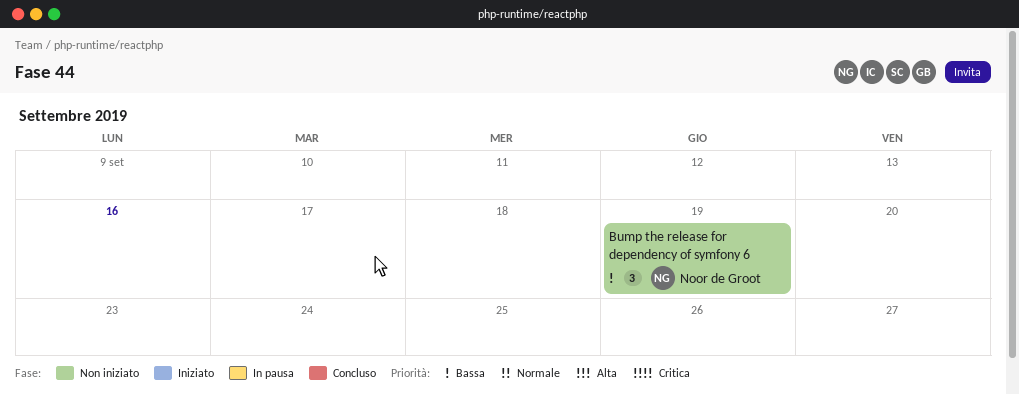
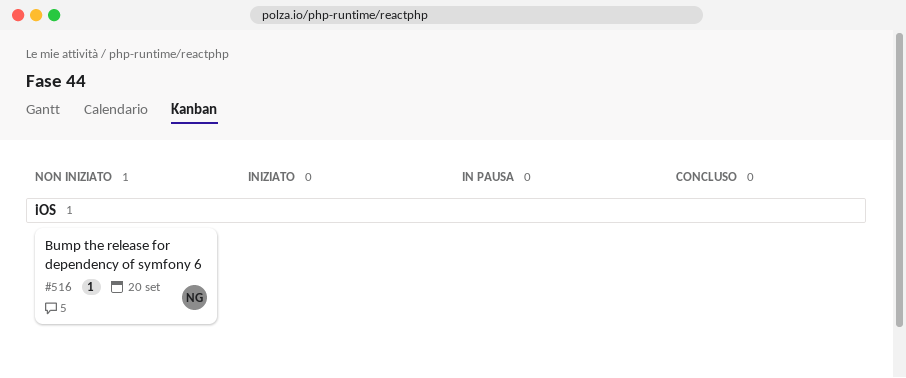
Bump the release for dependency of symfony 6, estimate: 3 -> 1
Bump the release for dependency of symfony 6, due: Sep 19 -> Sep 20

